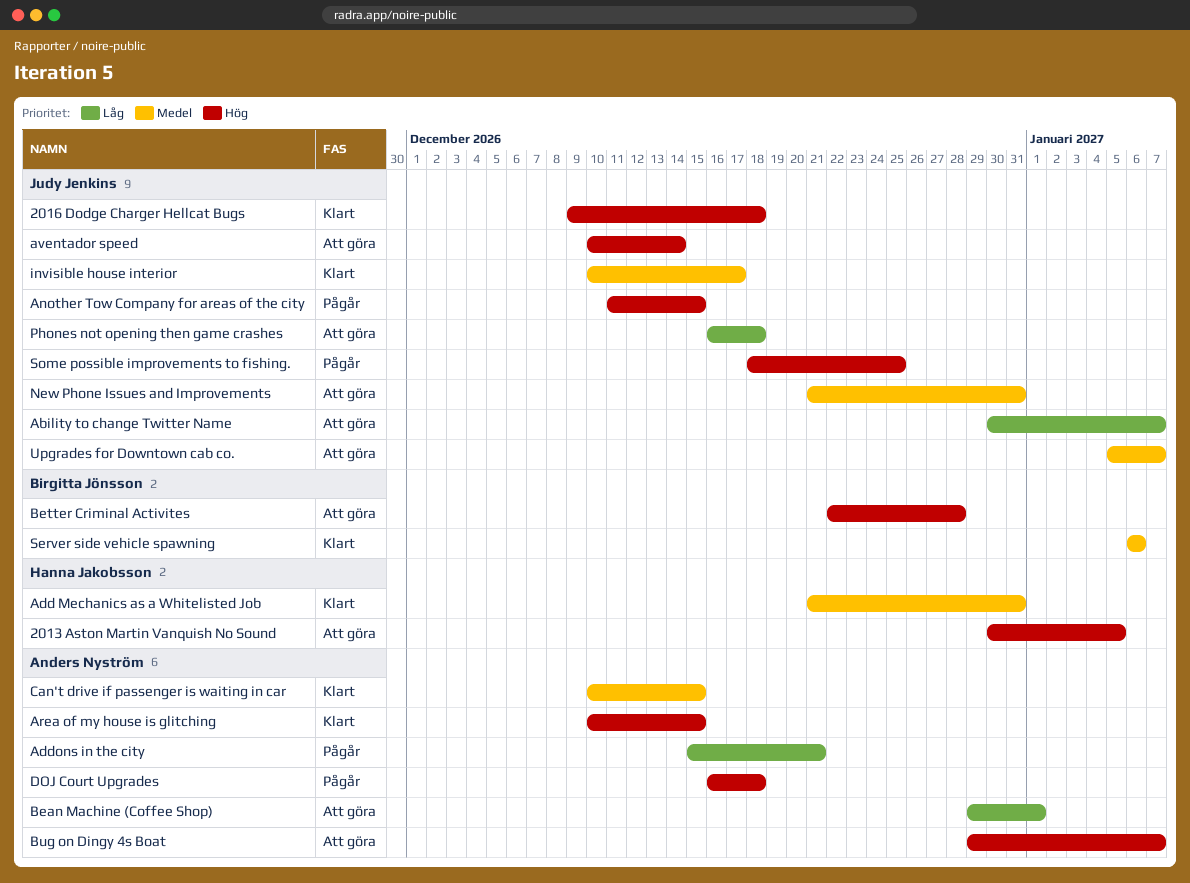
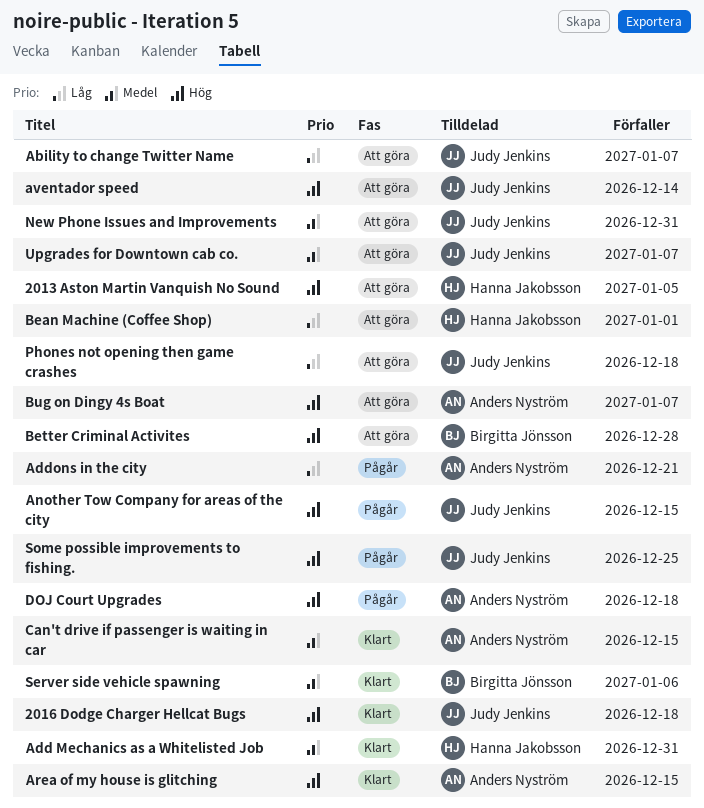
Bean Machine (Coffee Shop), owner: Anders Nyström -> Hanna Jakobsson
invisible house interior: present -> none

